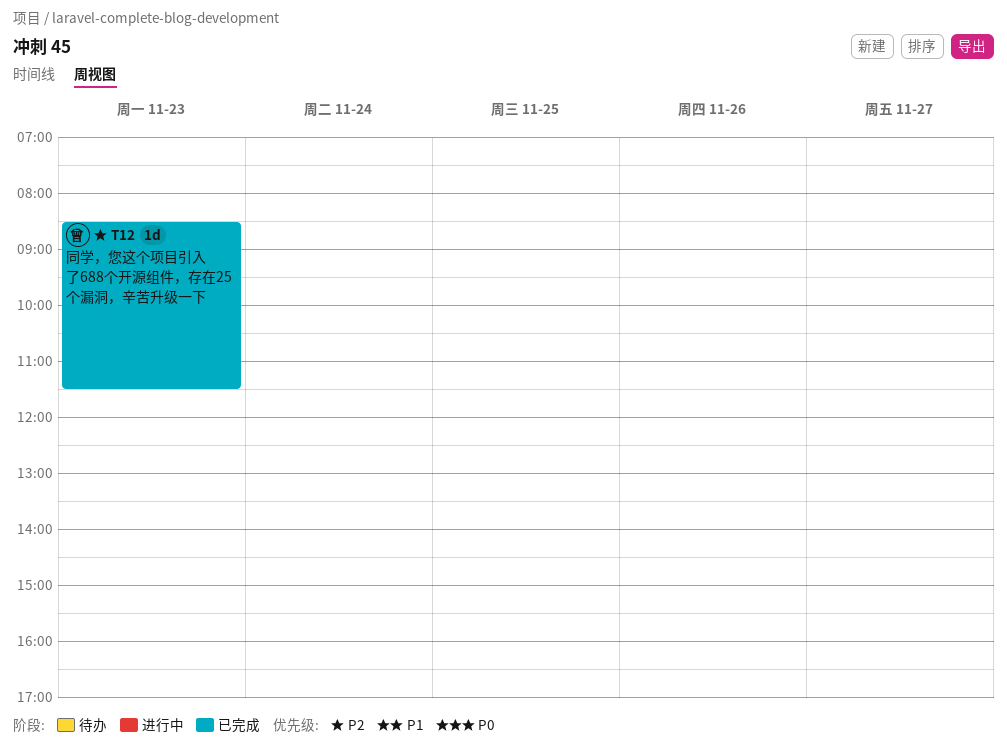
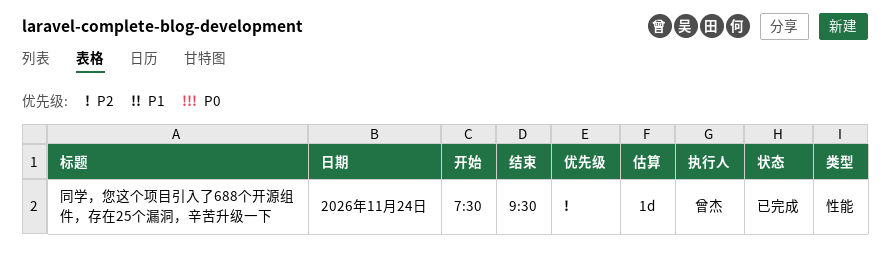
同学，您这个项目引入了688个开源组件，存在25个漏洞，辛苦升级一下, day: Nov 23 -> Nov 24
同学，您这个项目引入了688个开源组件，存在25个漏洞，辛苦升级一下, begins: 08:30 -> 07:30
同学，您这个项目引入了688个开源组件，存在25个漏洞，辛苦升级一下, ends: 11:30 -> 09:30

